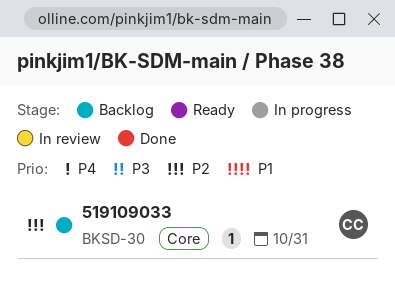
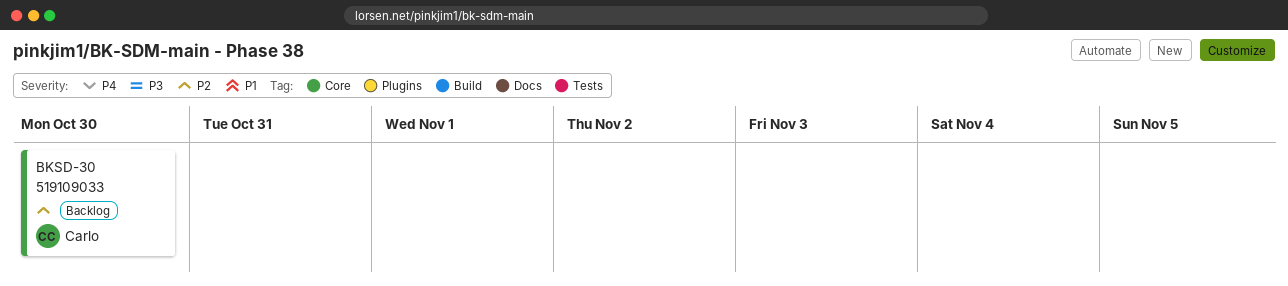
BKSD-30, due: Oct 31 -> Oct 30

